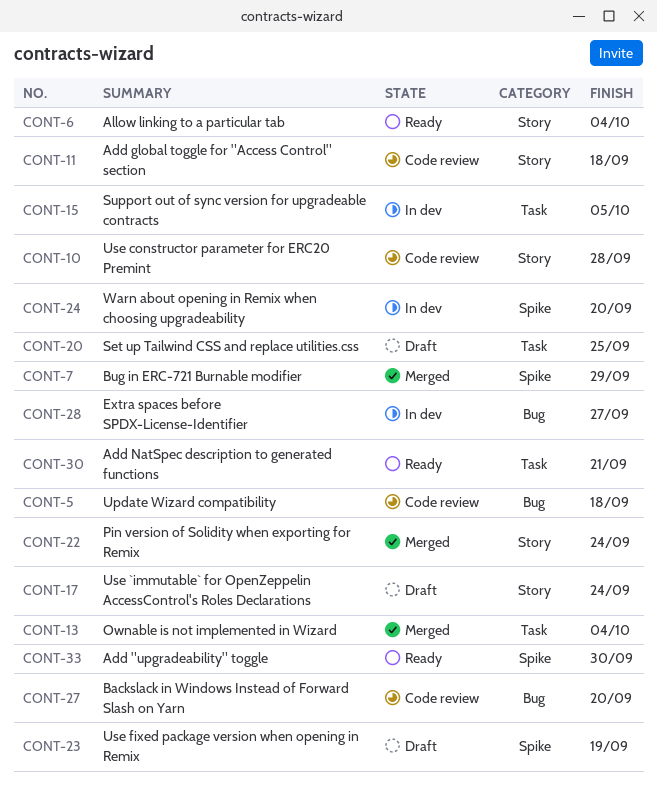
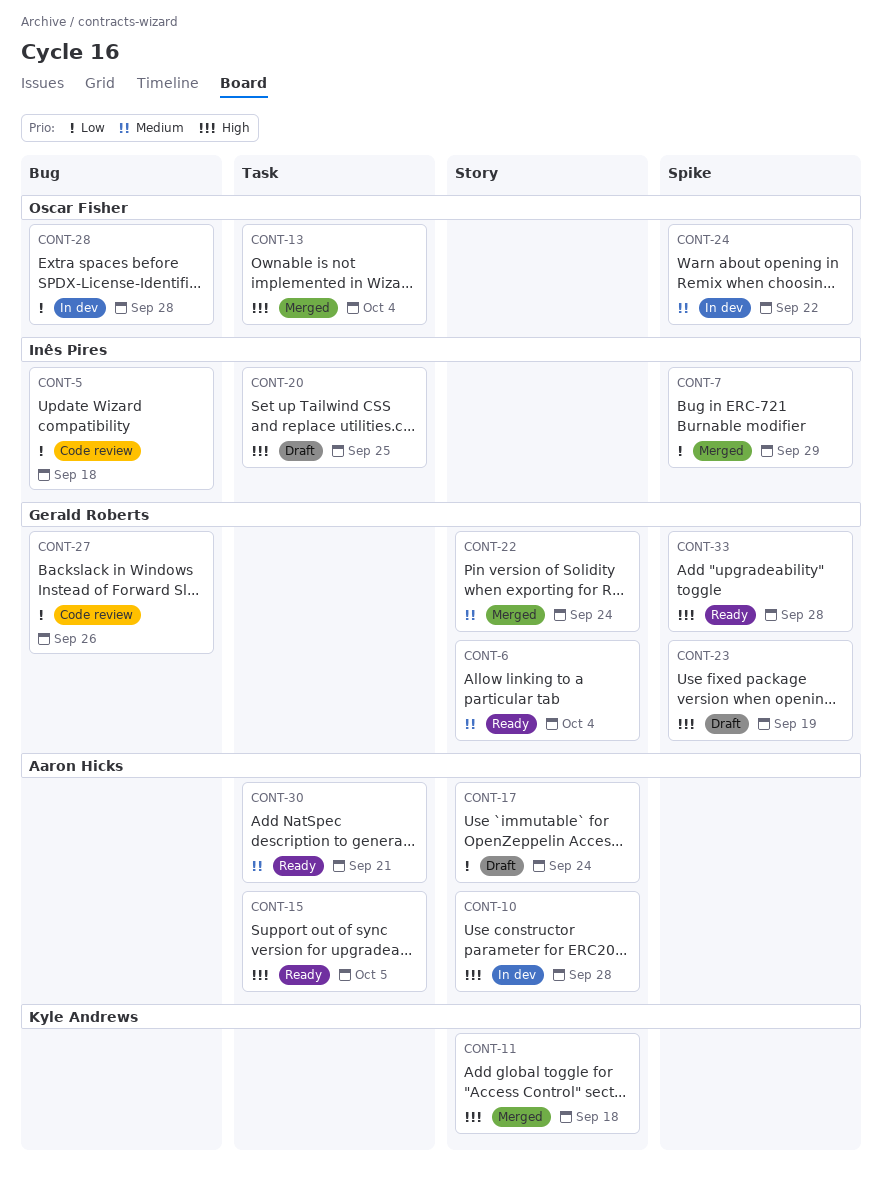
CONT-10, status: Code review -> In dev
CONT-11, status: Code review -> Merged
CONT-15, status: In dev -> Ready
CONT-24, due: Sep 20 -> Sep 22
CONT-27, due: Sep 20 -> Sep 26
CONT-28, due: Sep 27 -> Sep 28
CONT-33, due: Sep 30 -> Sep 28

